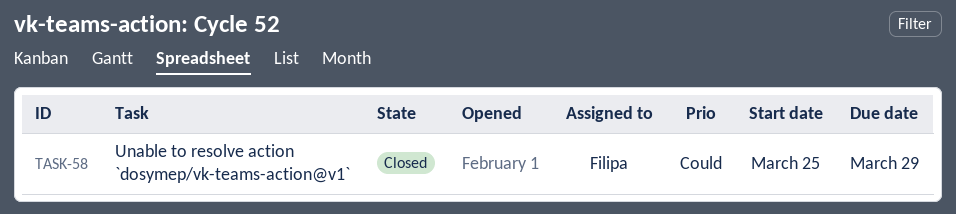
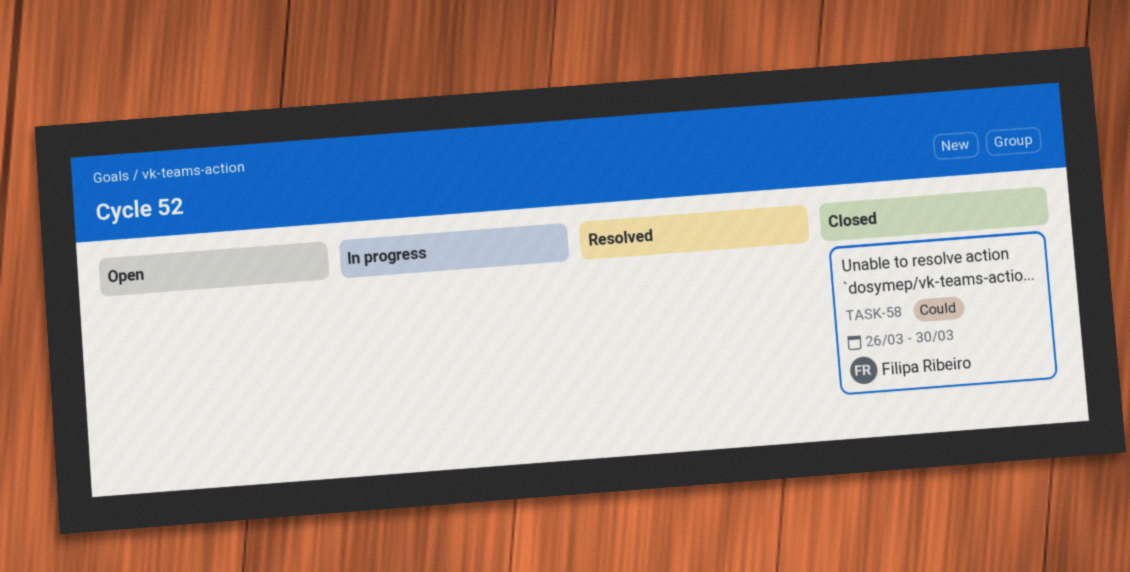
TASK-58, start: Mar 25 -> Mar 26
TASK-58, due: Mar 29 -> Mar 30

